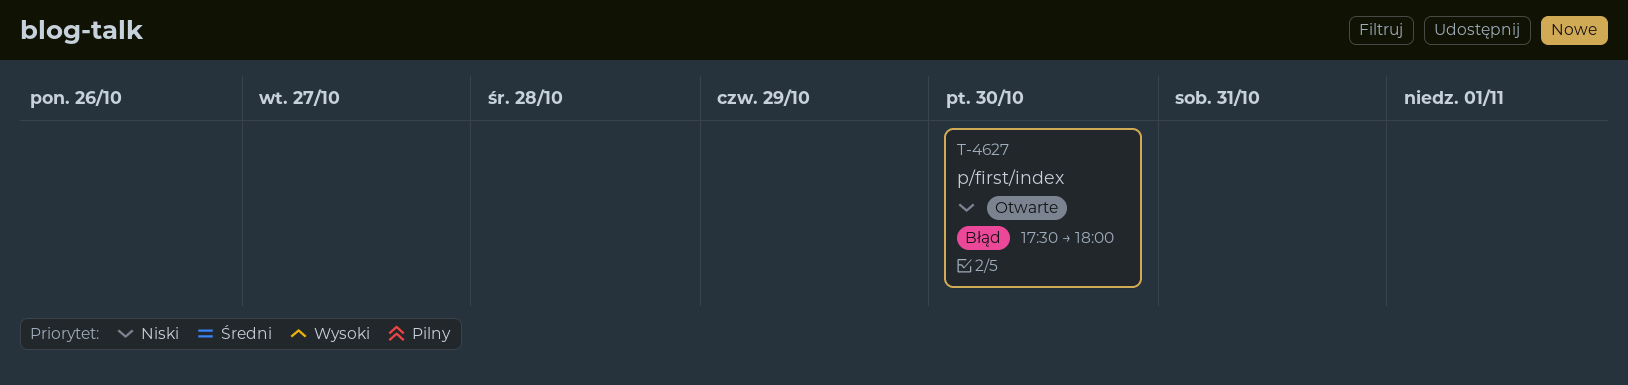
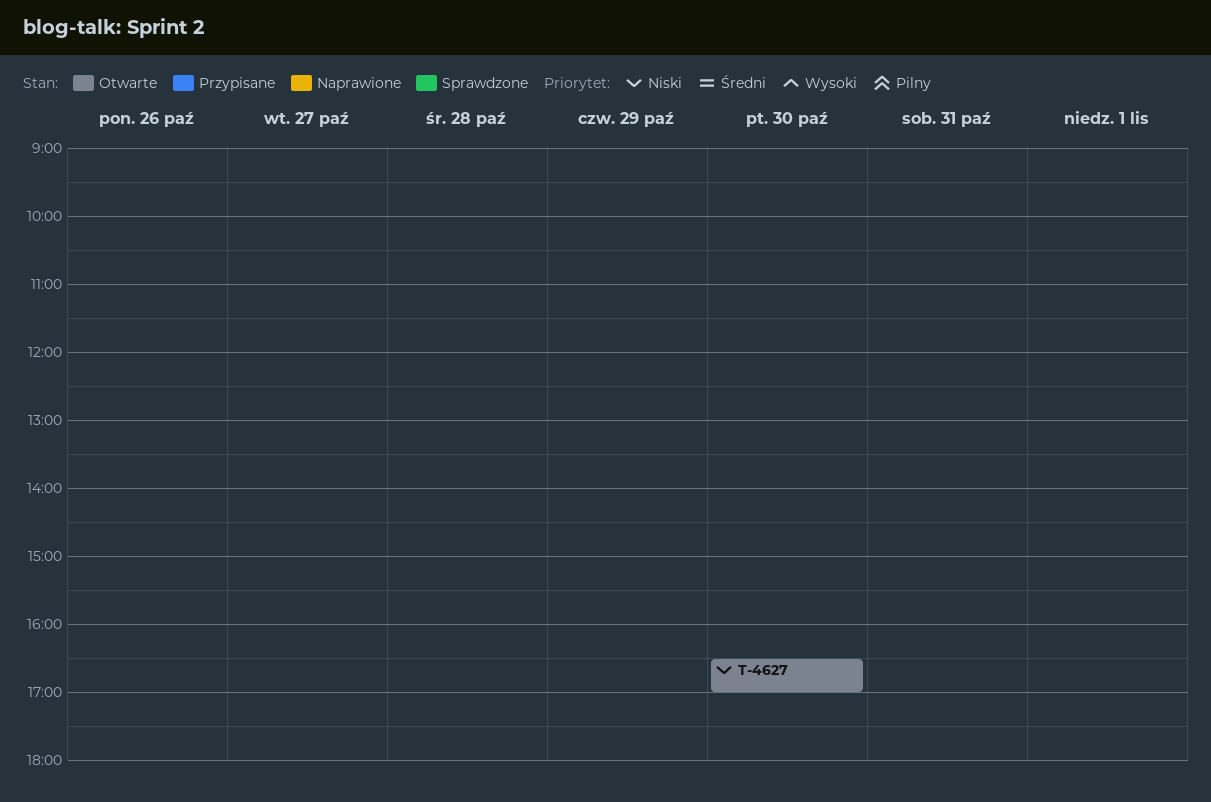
T-4627, begins: 17:30 -> 16:30
T-4627, ends: 18:00 -> 17:00

